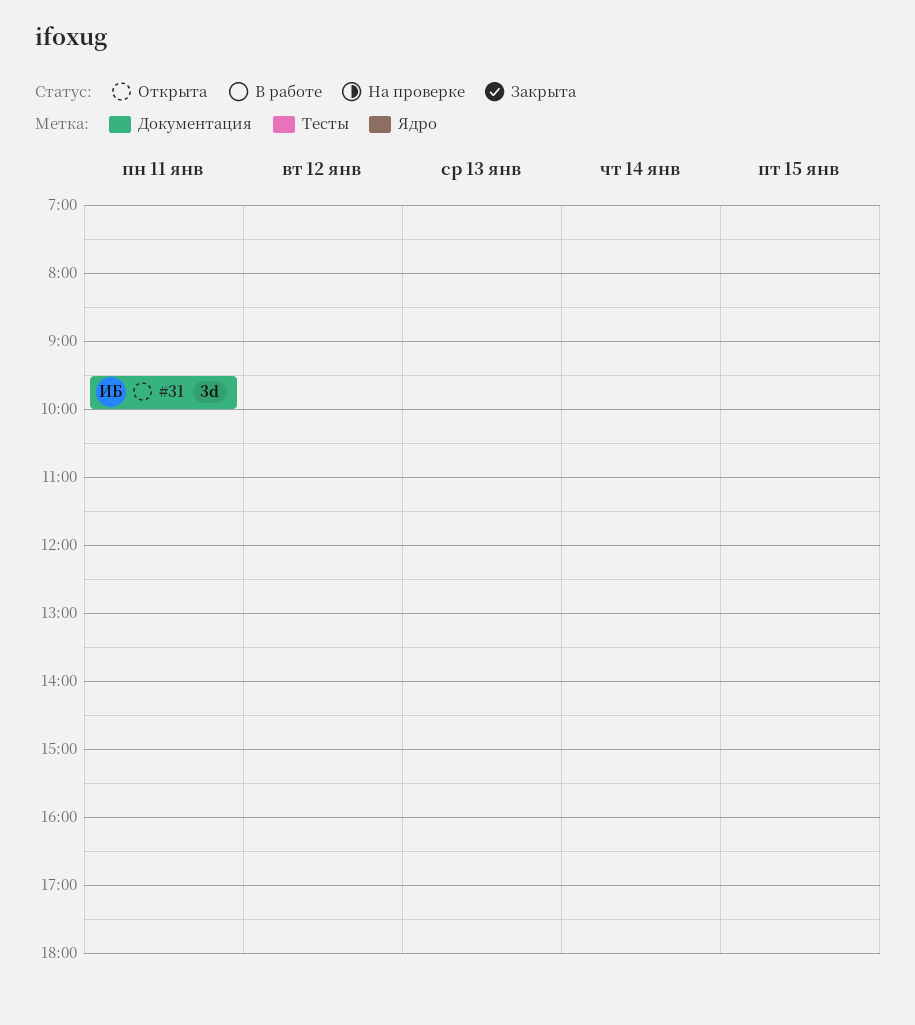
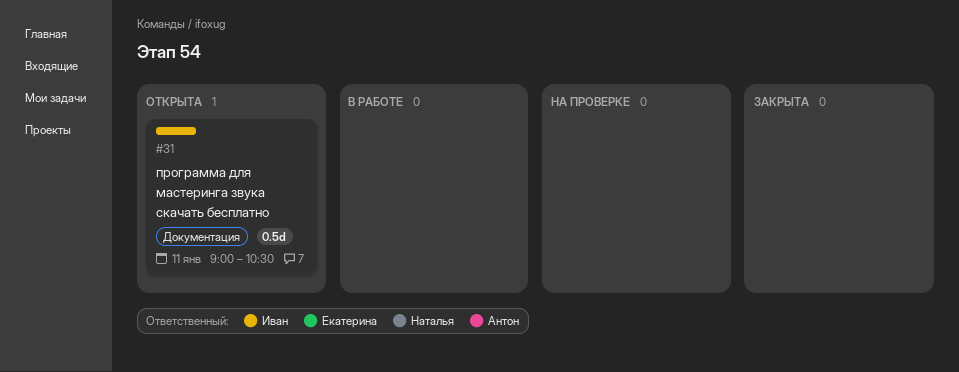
#31, estimate: 3d -> 0.5d
#31, begins: 09:30 -> 09:00
#31, ends: 10:00 -> 10:30

